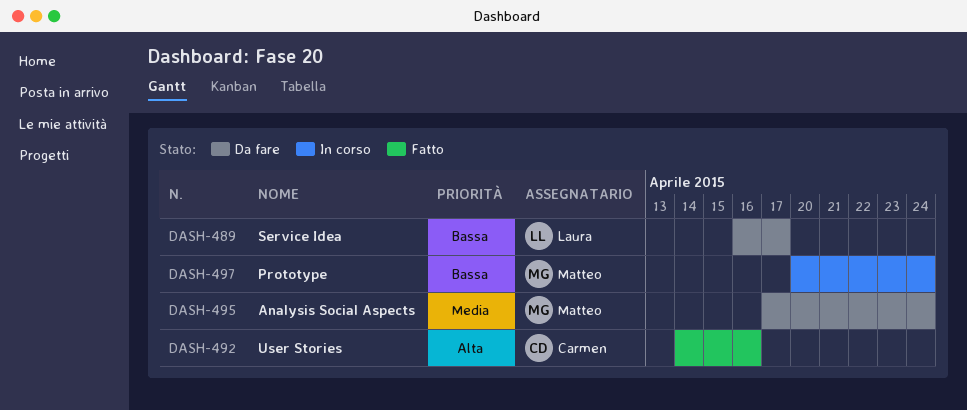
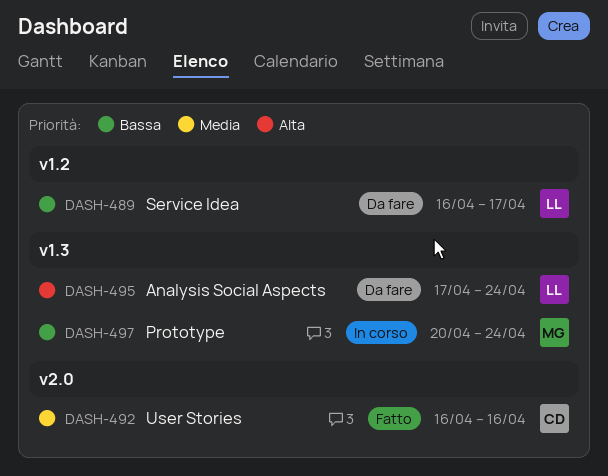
DASH-492, priority: Alta -> Media
DASH-492, start: Apr 14 -> Apr 16
DASH-495, owner: Matteo -> Laura
DASH-495, priority: Media -> Alta

